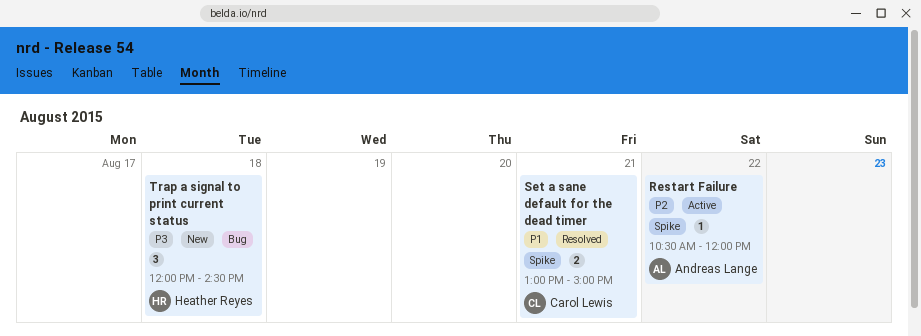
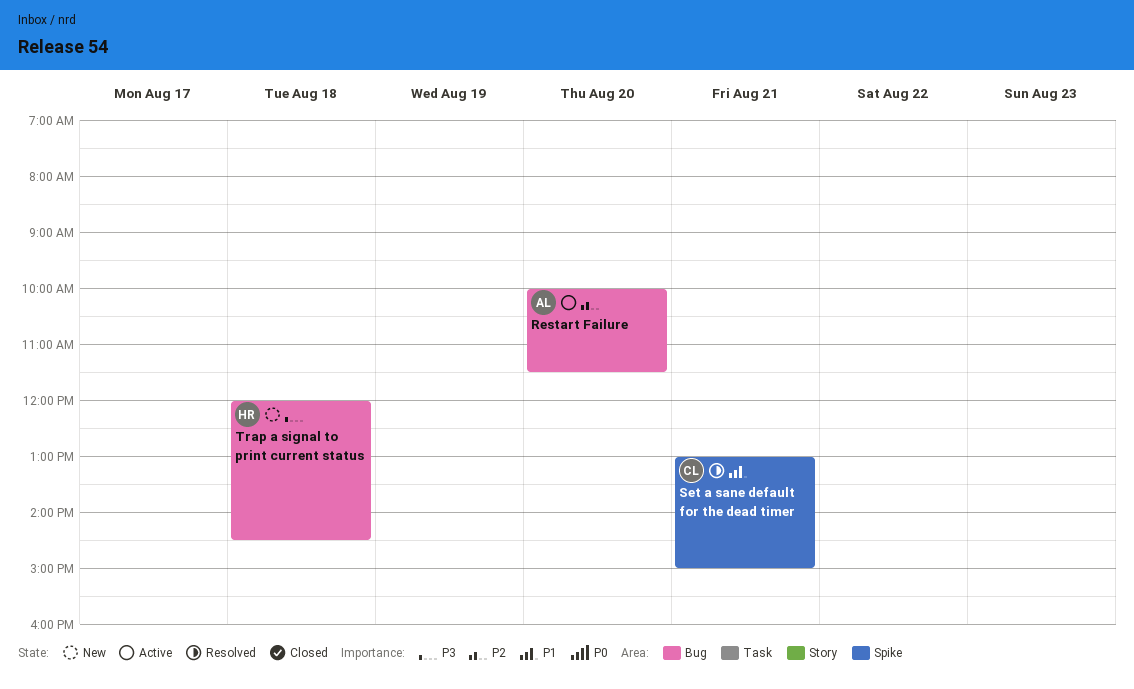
Restart Failure, label: Spike -> Bug
Restart Failure, day: Aug 22 -> Aug 20
Restart Failure, begins: 10:30 -> 10:00
Restart Failure, ends: 12:00 -> 11:30

